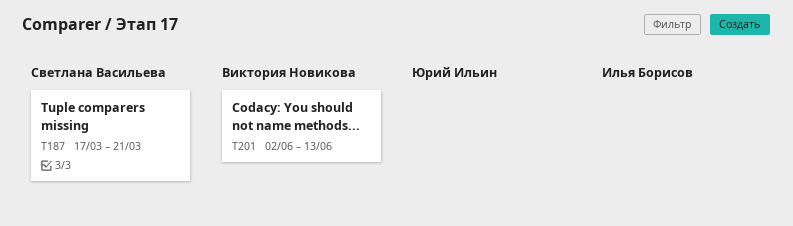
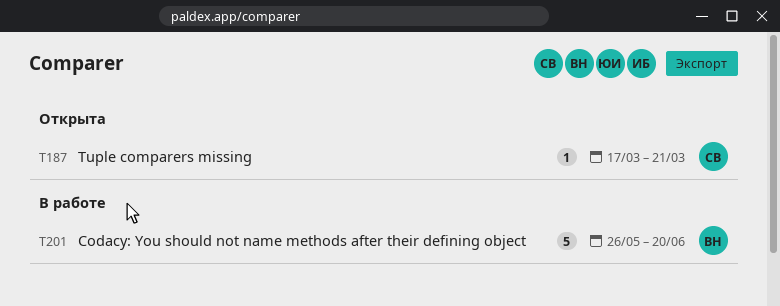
T201, start: Jun 2 -> May 26
T201, due: Jun 13 -> Jun 20

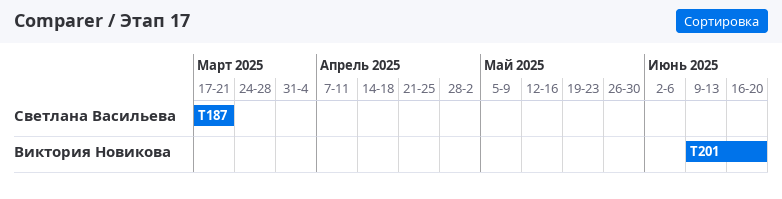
T201, start: May 26 -> Jun 9

